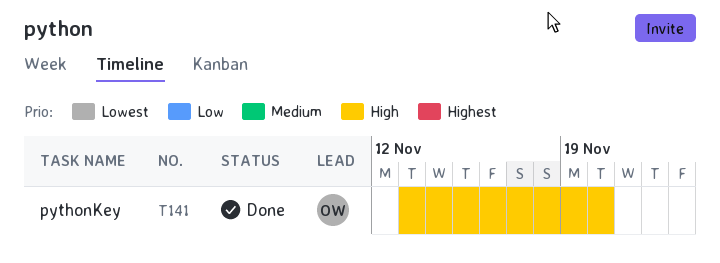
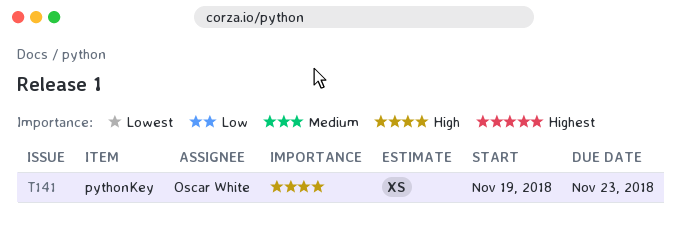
T141, start: Nov 13 -> Nov 19
T141, due: Nov 20 -> Nov 23

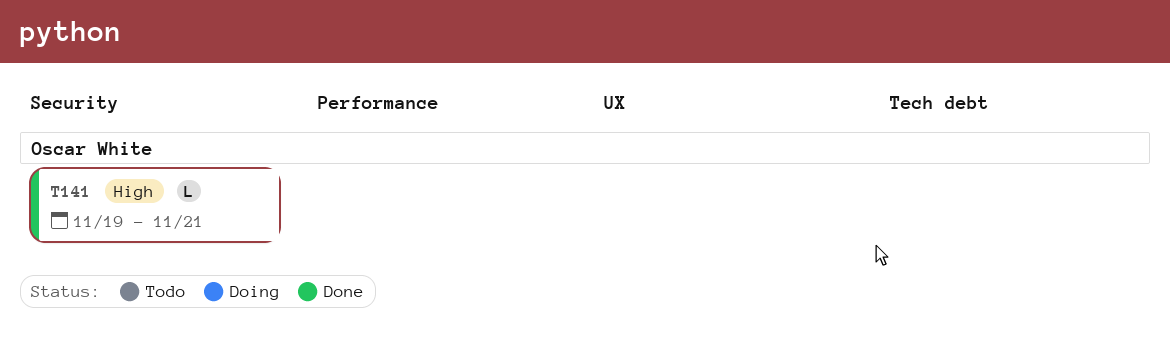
T141, estimate: XS -> L
T141, due: Nov 23 -> Nov 21

